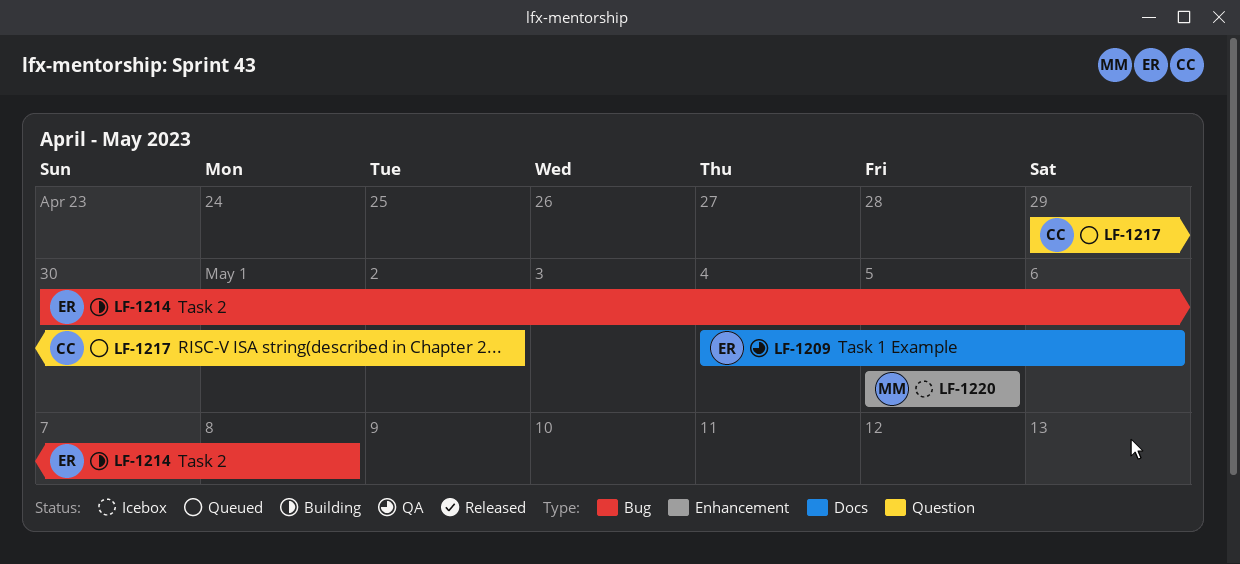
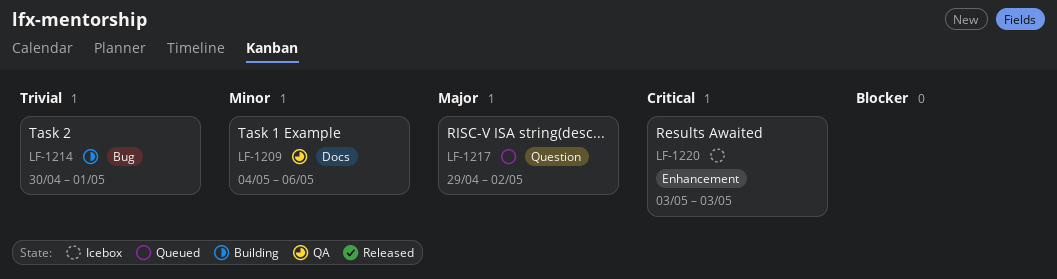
LF-1214, due: May 8 -> May 1
LF-1220, start: May 5 -> May 3
LF-1220, due: May 5 -> May 3

